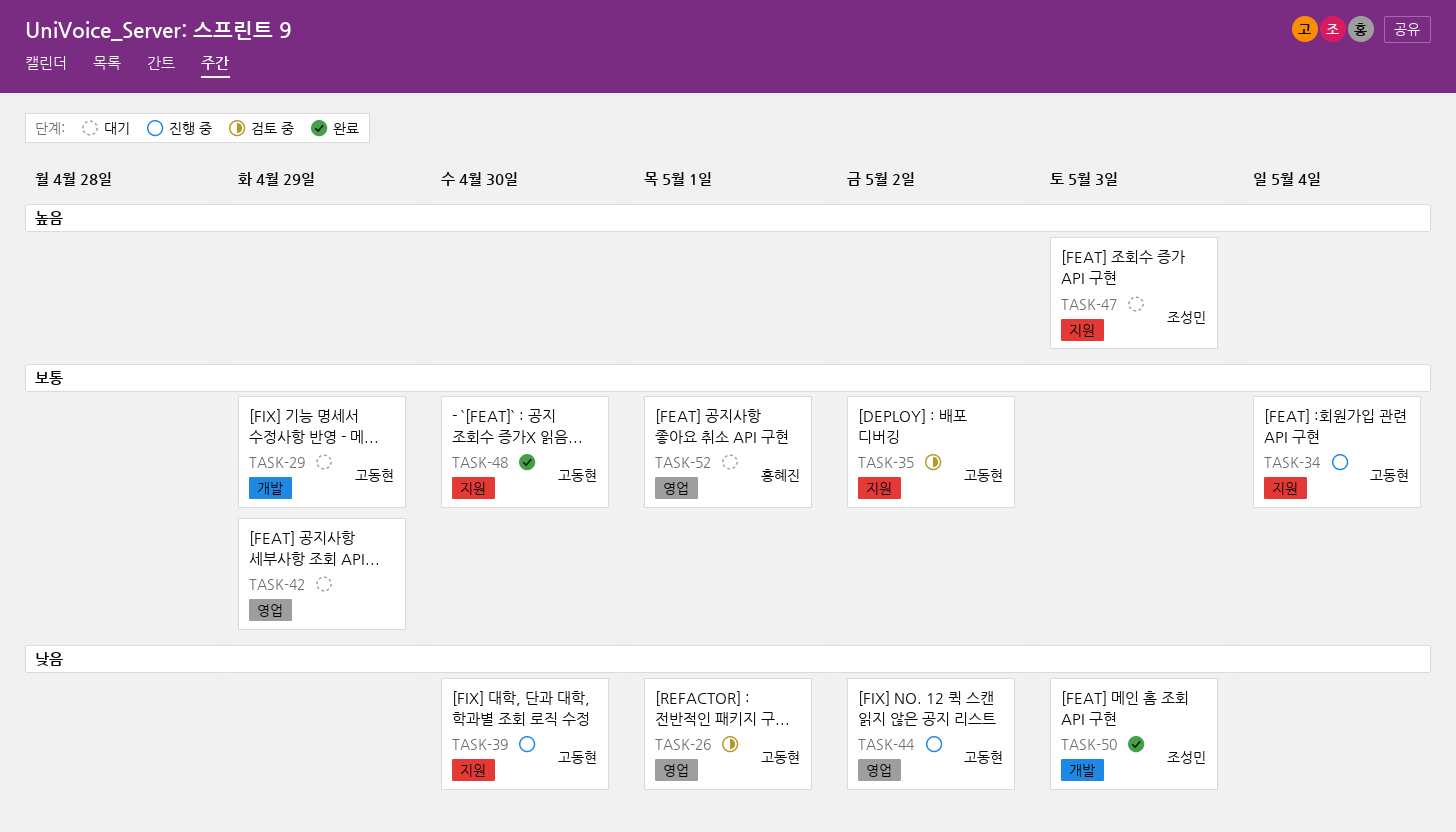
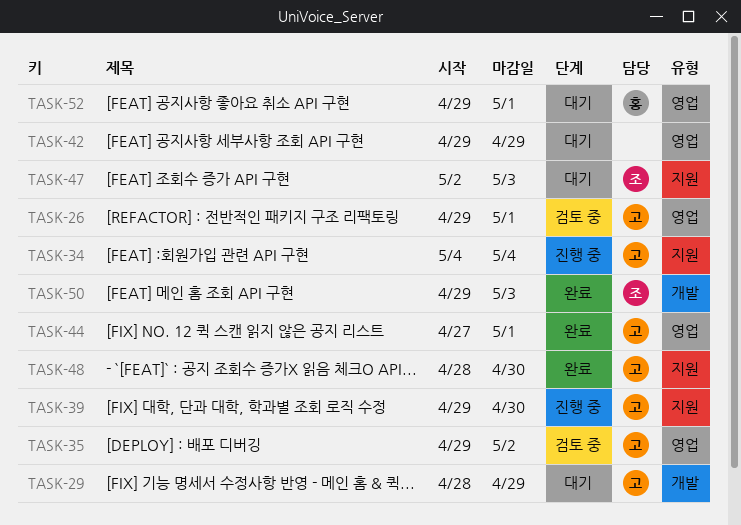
TASK-35, label: 지원 -> 영업
TASK-44, status: 진행 중 -> 완료
TASK-44, due: May 2 -> May 1

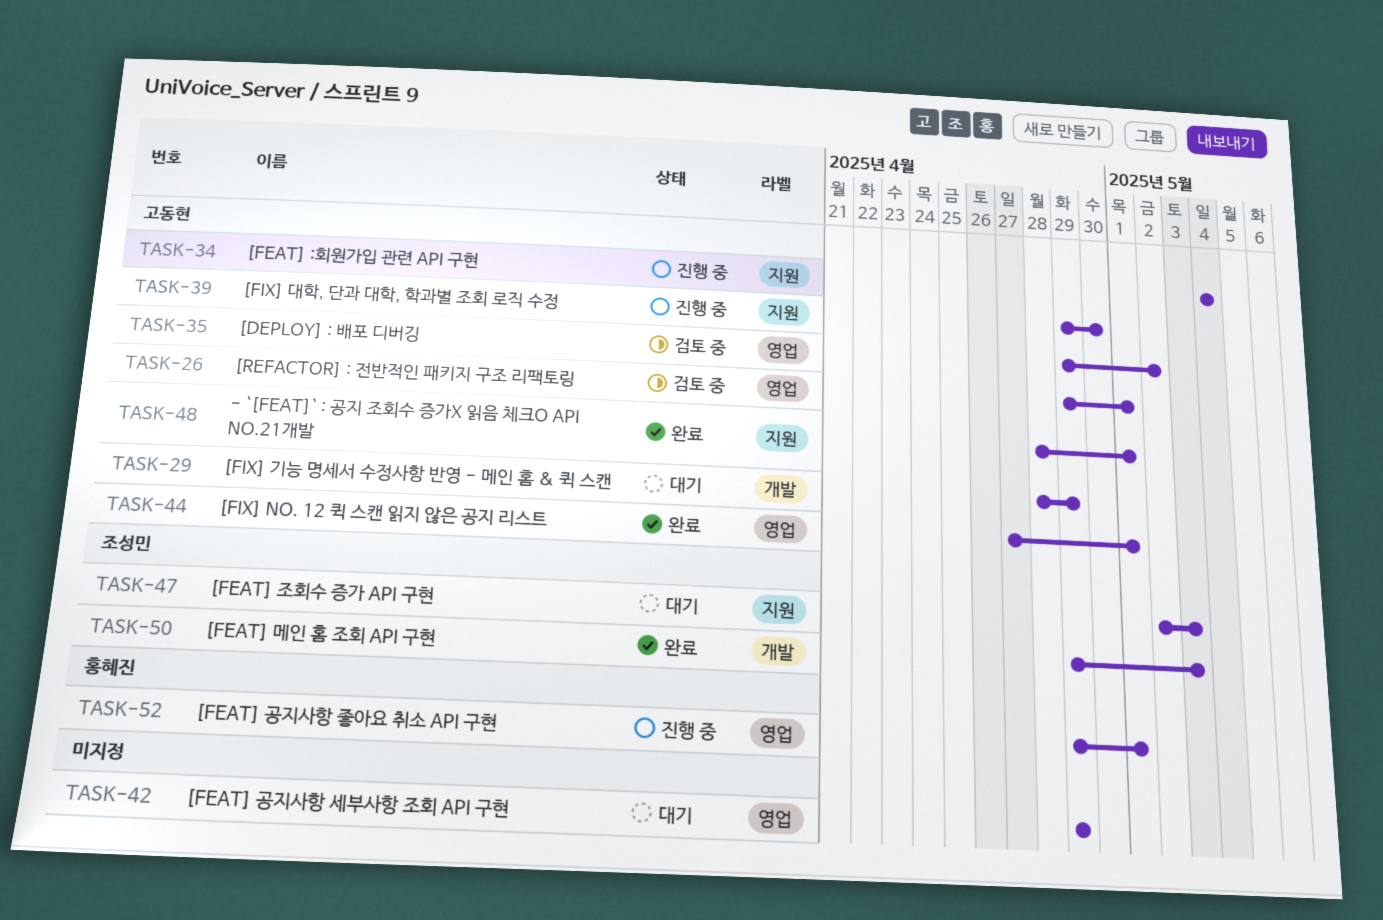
TASK-48, due: Apr 30 -> May 1
TASK-52, status: 대기 -> 진행 중

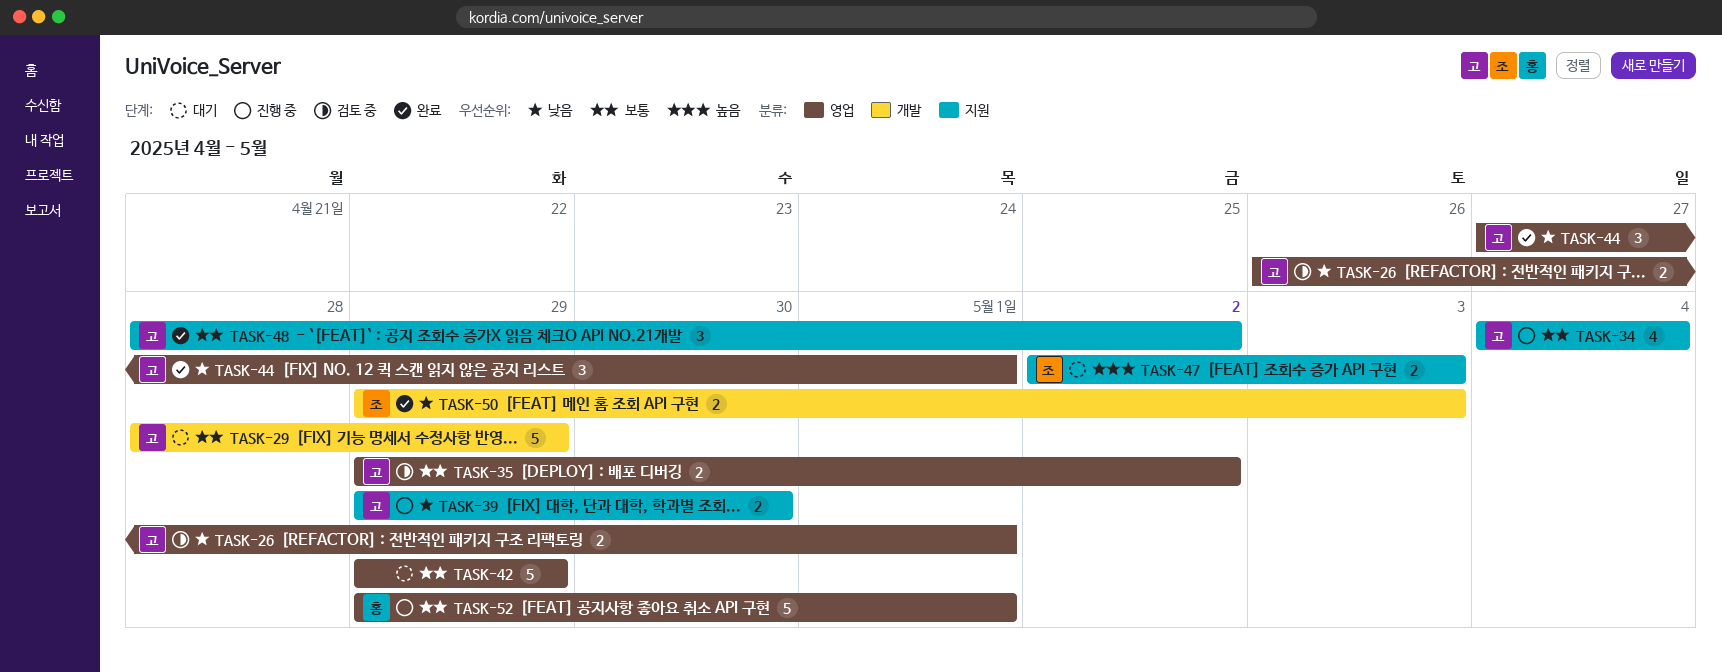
TASK-26, start: Apr 29 -> Apr 26
TASK-48, due: May 1 -> May 2

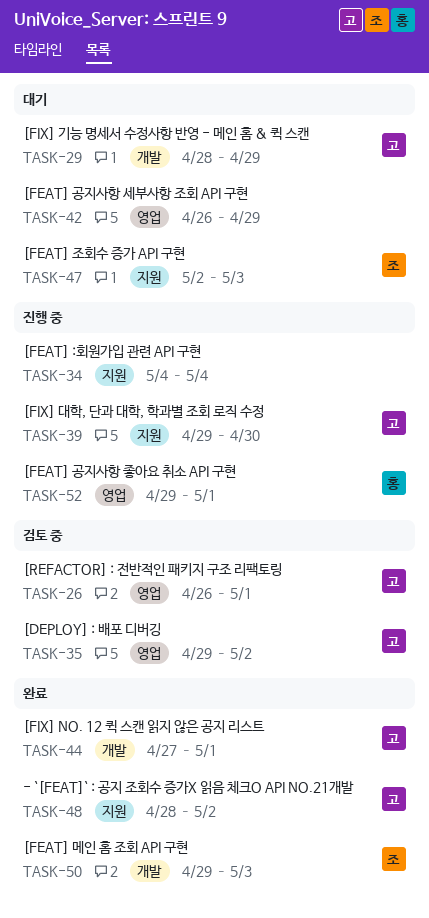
TASK-34, owner: 고 -> none
TASK-42, start: Apr 29 -> Apr 26
TASK-44, label: 영업 -> 개발

